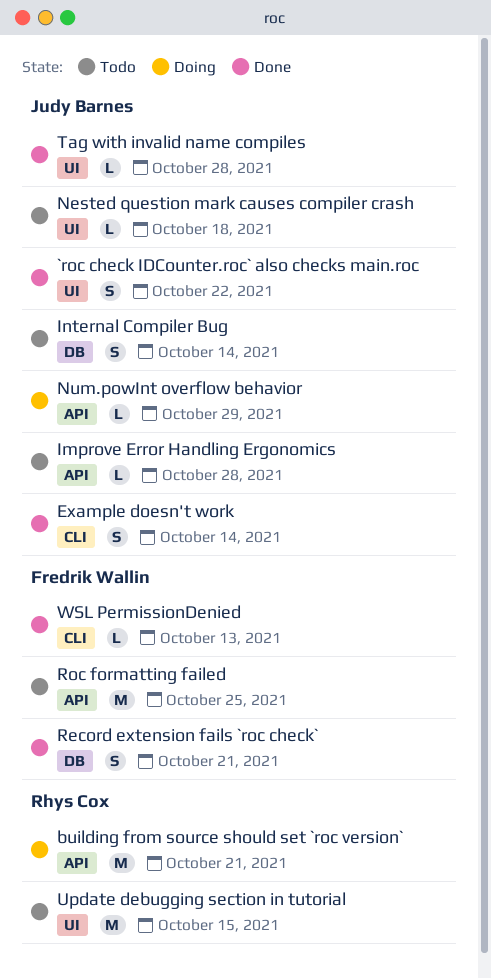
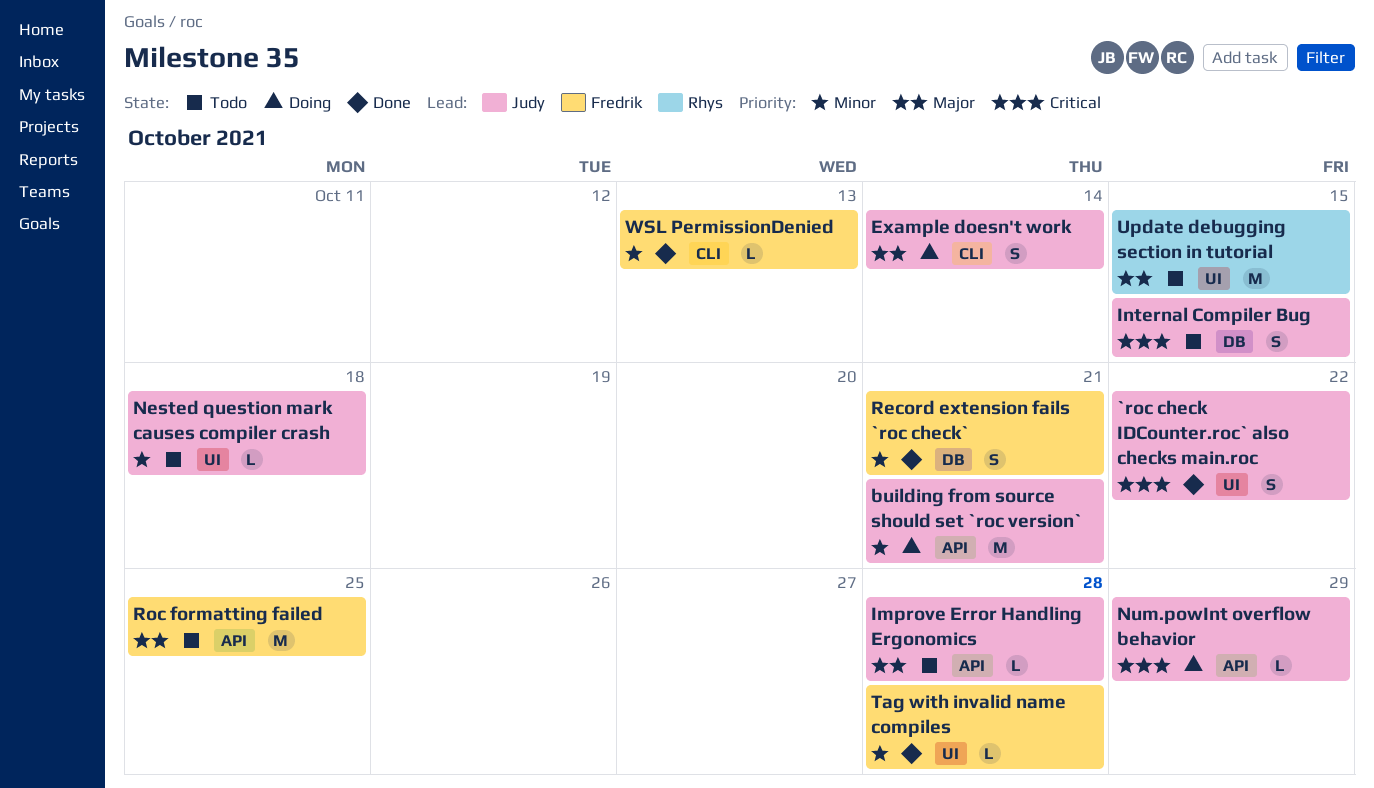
building from source should set `roc version`, owner: Rhys Cox -> Judy Barnes
Example doesn't work, status: Done -> Doing
Internal Compiler Bug, due: Oct 14 -> Oct 15
Tag with invalid name compiles, owner: Judy Barnes -> Fredrik Wallin

